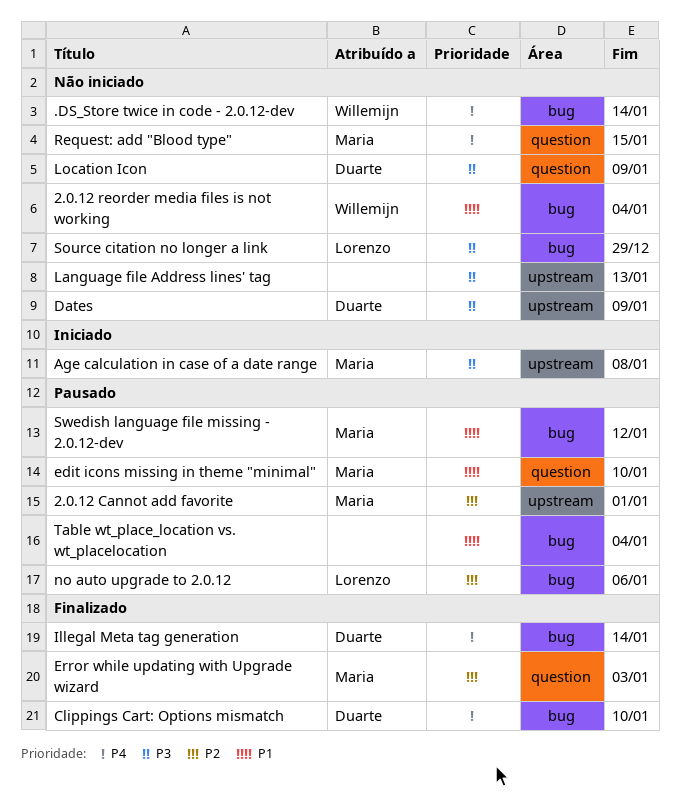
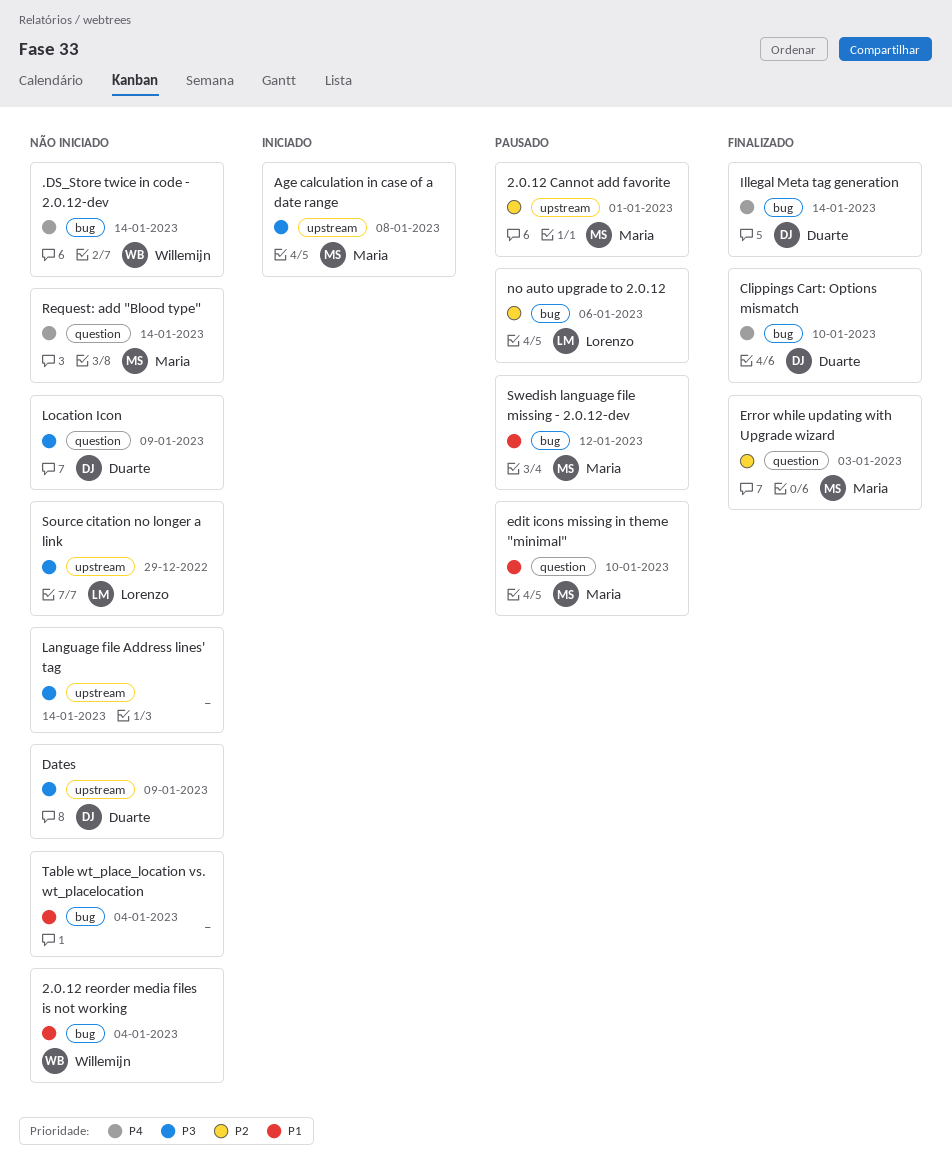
Language file Address lines' tag, due: Jan 13 -> Jan 14
Request: add "Blood type", due: Jan 15 -> Jan 14
Source citation no longer a link, label: bug -> upstream
Table wt_place_location vs. wt_placelocation, status: Pausado -> Não iniciado

